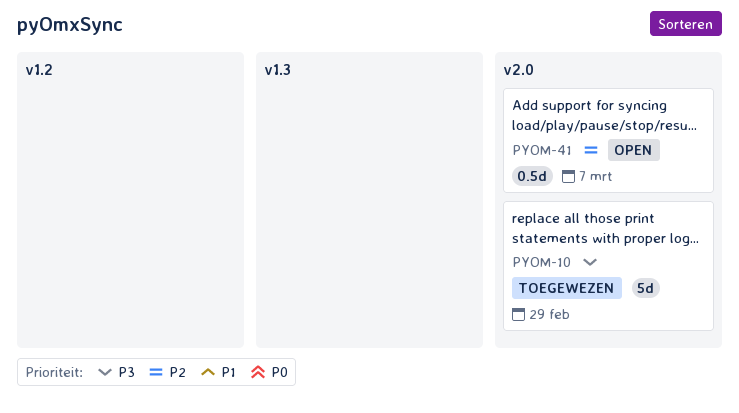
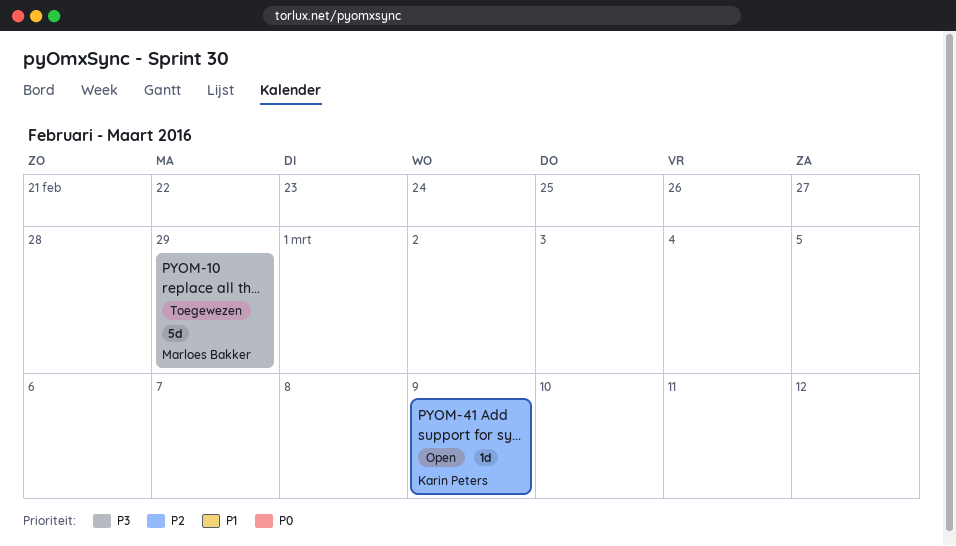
PYOM-41, estimate: 0.5d -> 1d
PYOM-41, due: Mar 7 -> Mar 9

